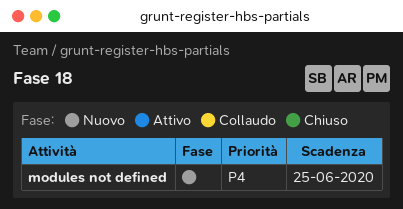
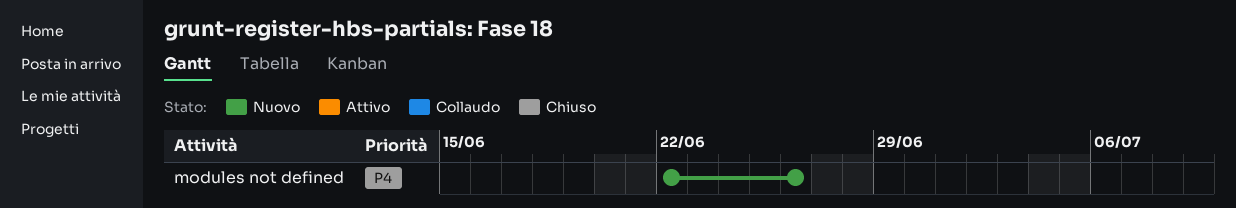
modules not defined, due: Jun 25 -> Jun 26

